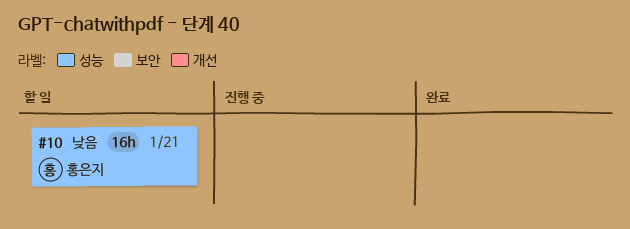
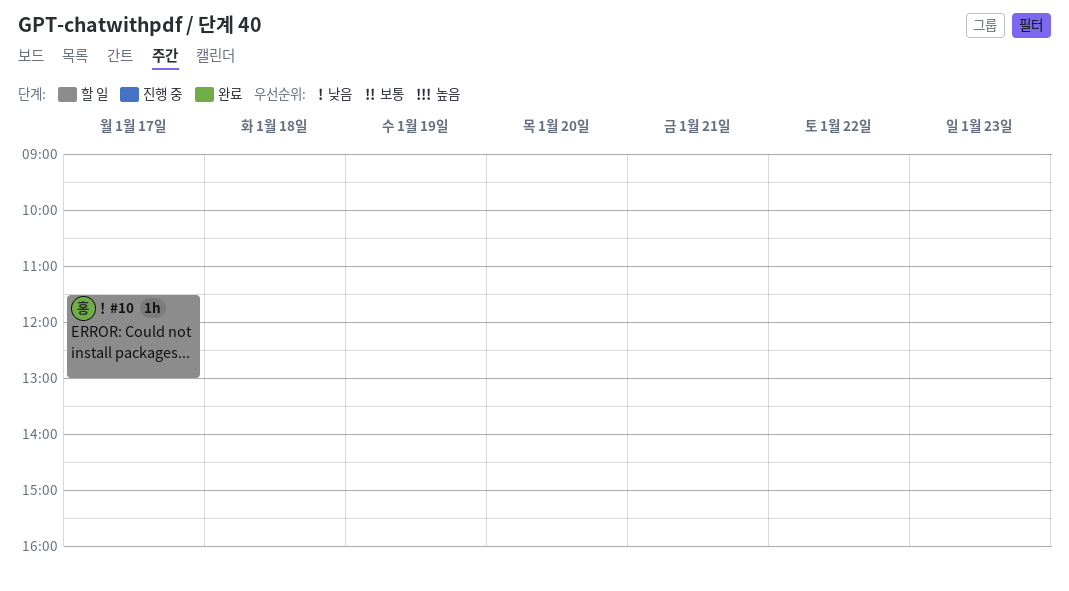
#10, estimate: 16h -> 1h
#10, day: Jan 21 -> Jan 17

